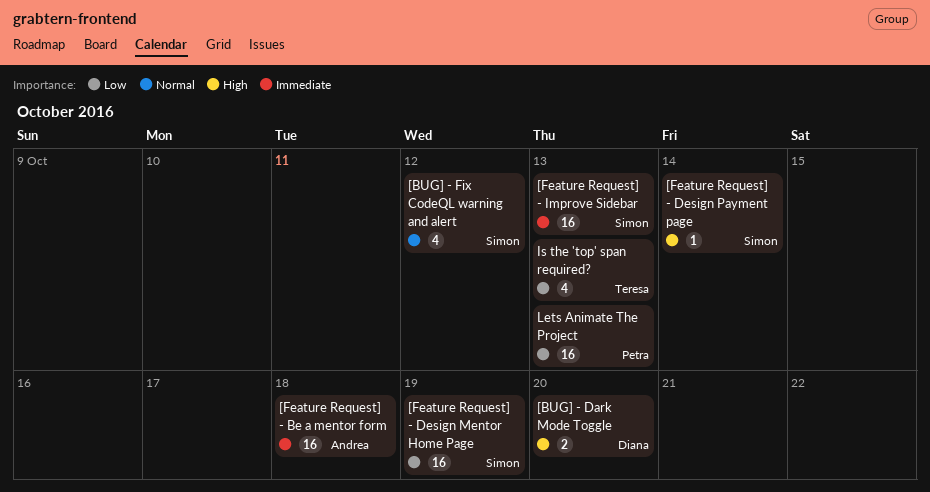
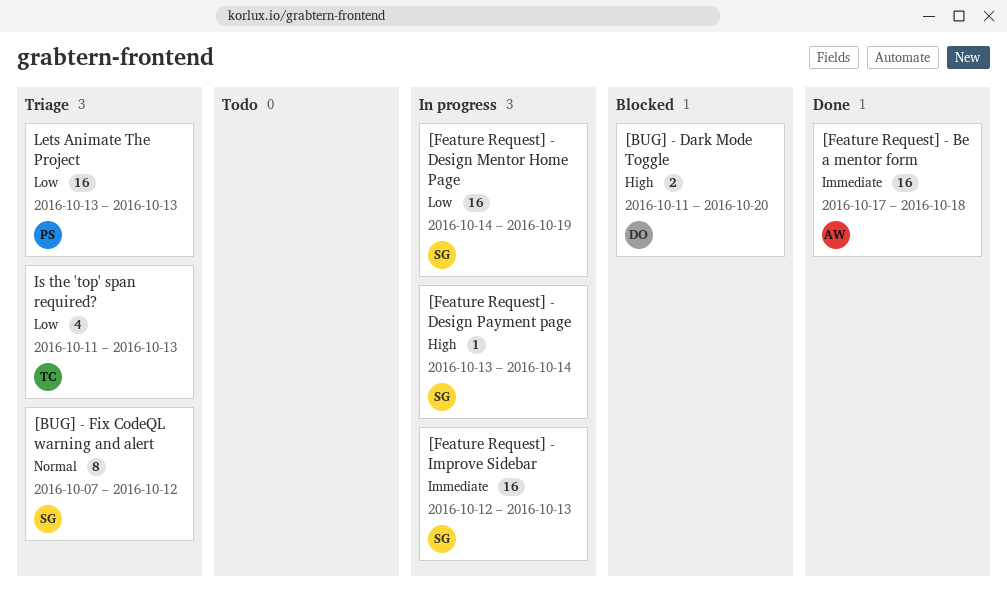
[BUG] - Fix CodeQL warning and alert, estimate: 4 -> 8

